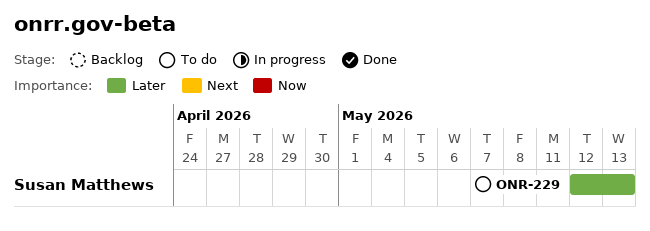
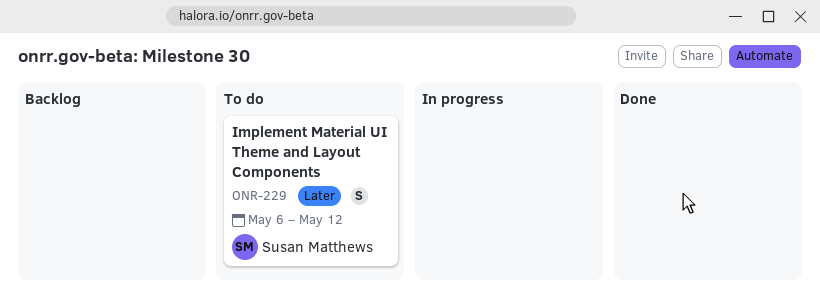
ONR-229, start: May 12 -> May 6
ONR-229, due: May 13 -> May 12

